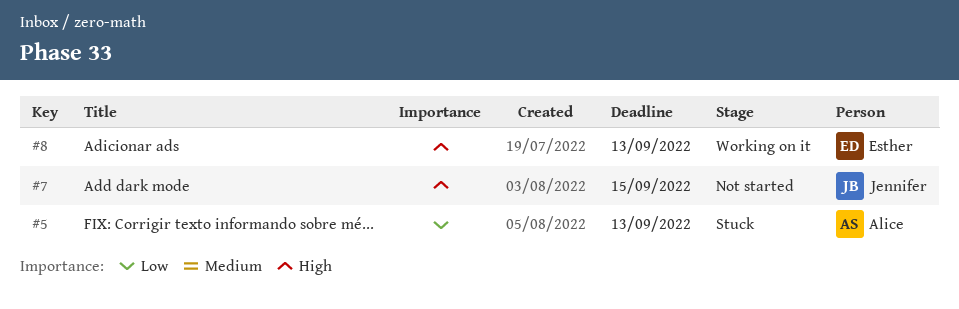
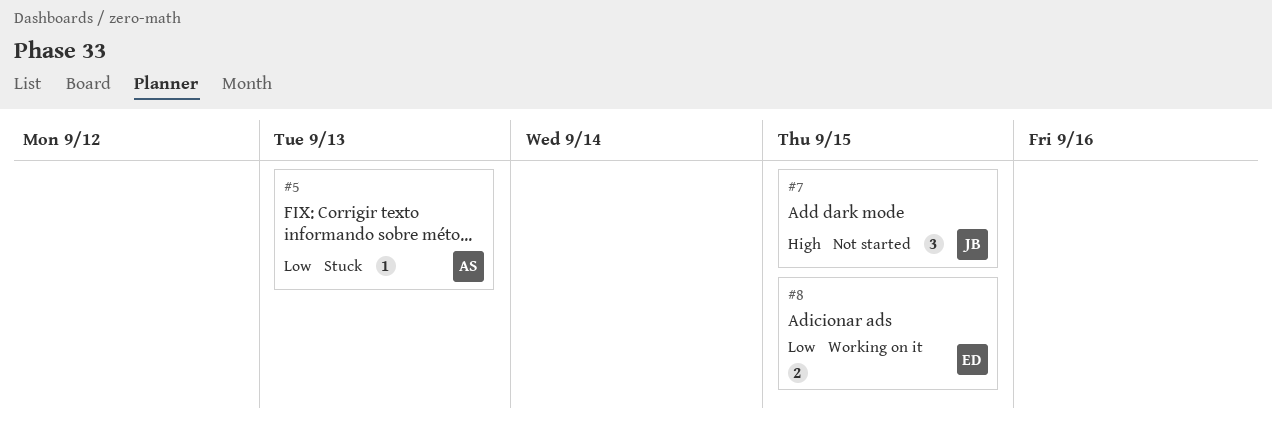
#8, priority: High -> Low
#8, due: Sep 13 -> Sep 15

